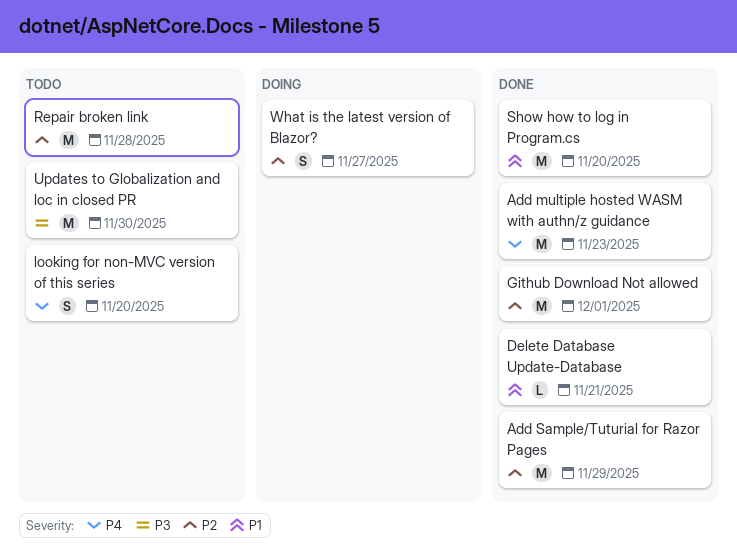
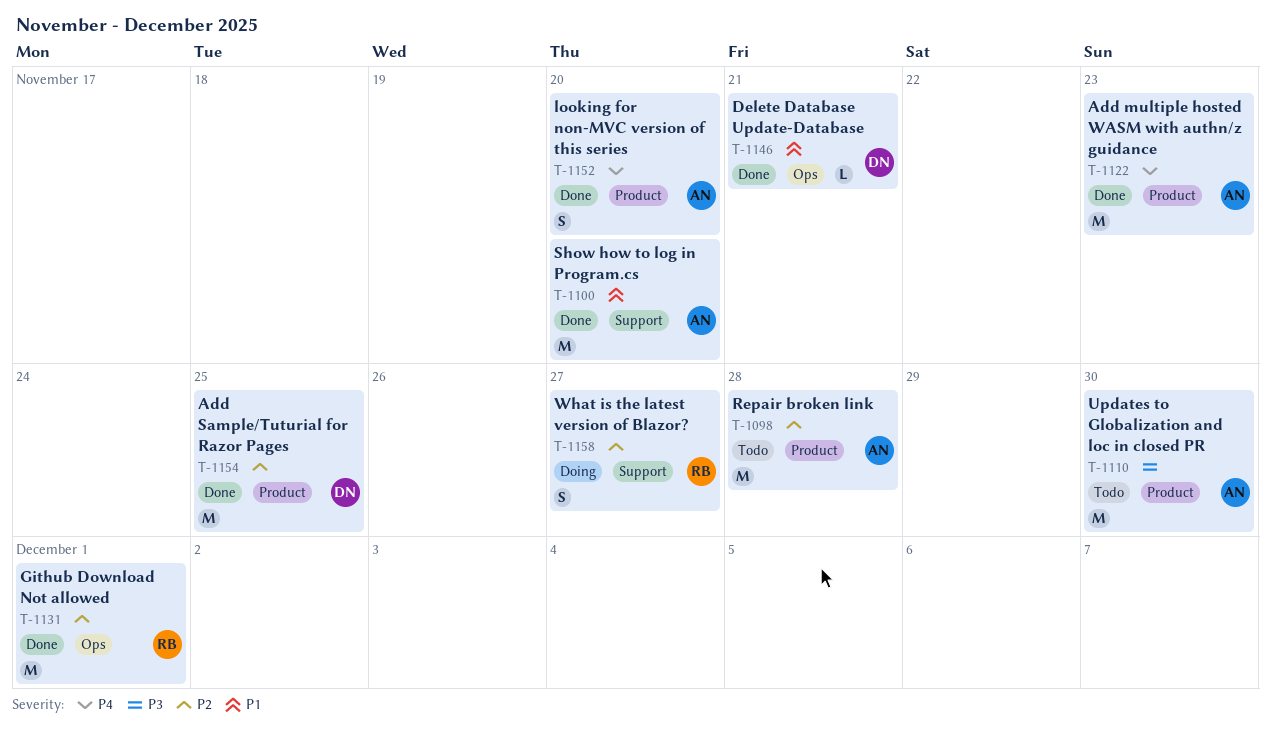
Add Sample/Tuturial for Razor Pages, due: Nov 29 -> Nov 25
looking for non-MVC version of this series, status: Todo -> Done

